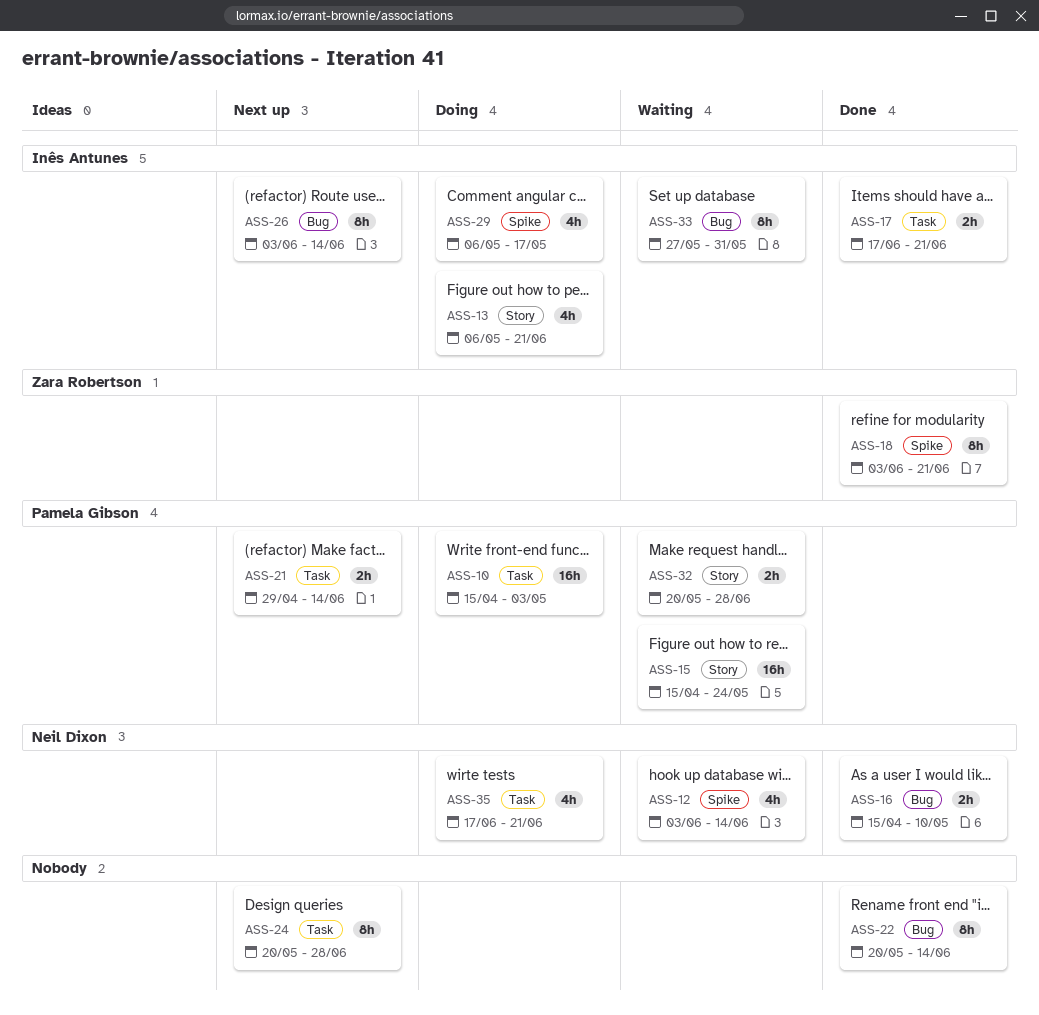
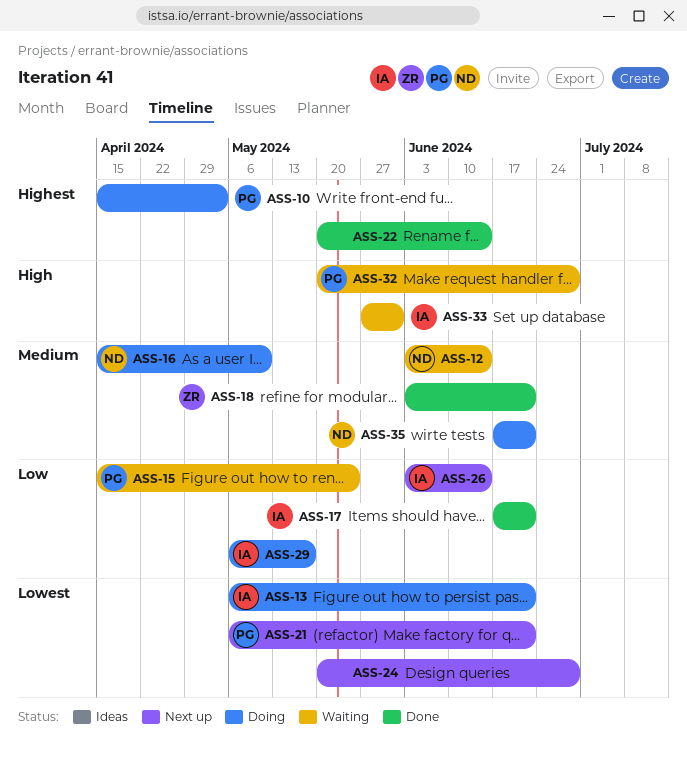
ASS-16, status: Done -> Doing
ASS-21, start: Apr 29 -> May 6
ASS-21, due: Jun 14 -> Jun 21

